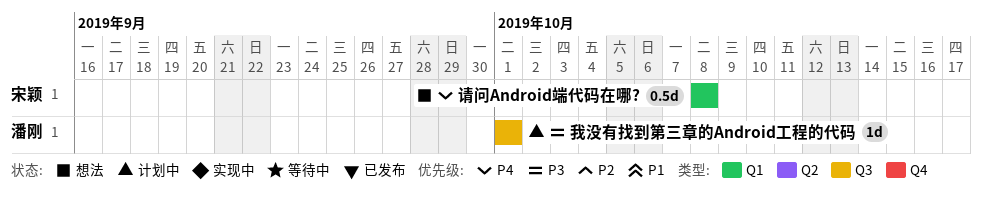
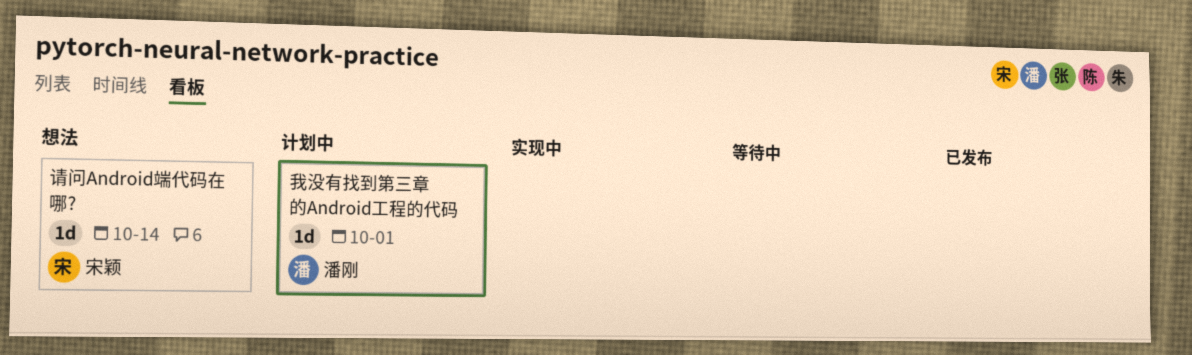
请问Android端代码在哪?, estimate: 0.5d -> 1d
请问Android端代码在哪?, due: Oct 8 -> Oct 14

